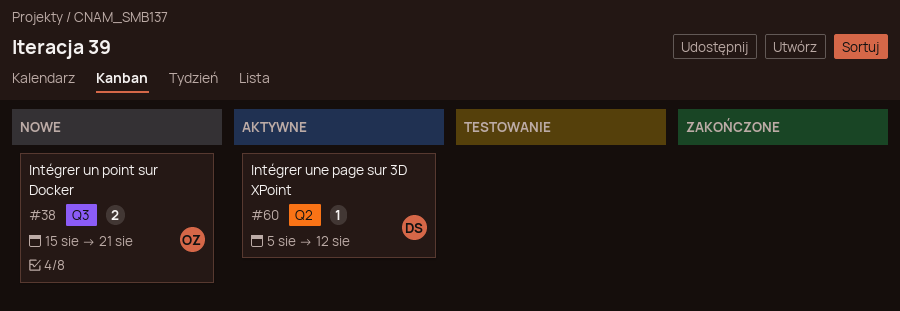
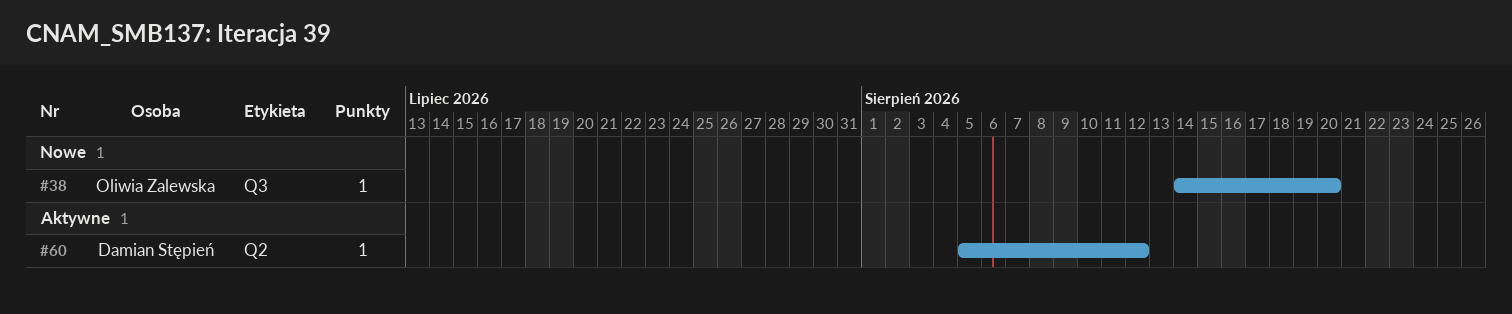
#38, estimate: 2 -> 1
#38, start: Aug 15 -> Aug 14
#38, due: Aug 21 -> Aug 20

